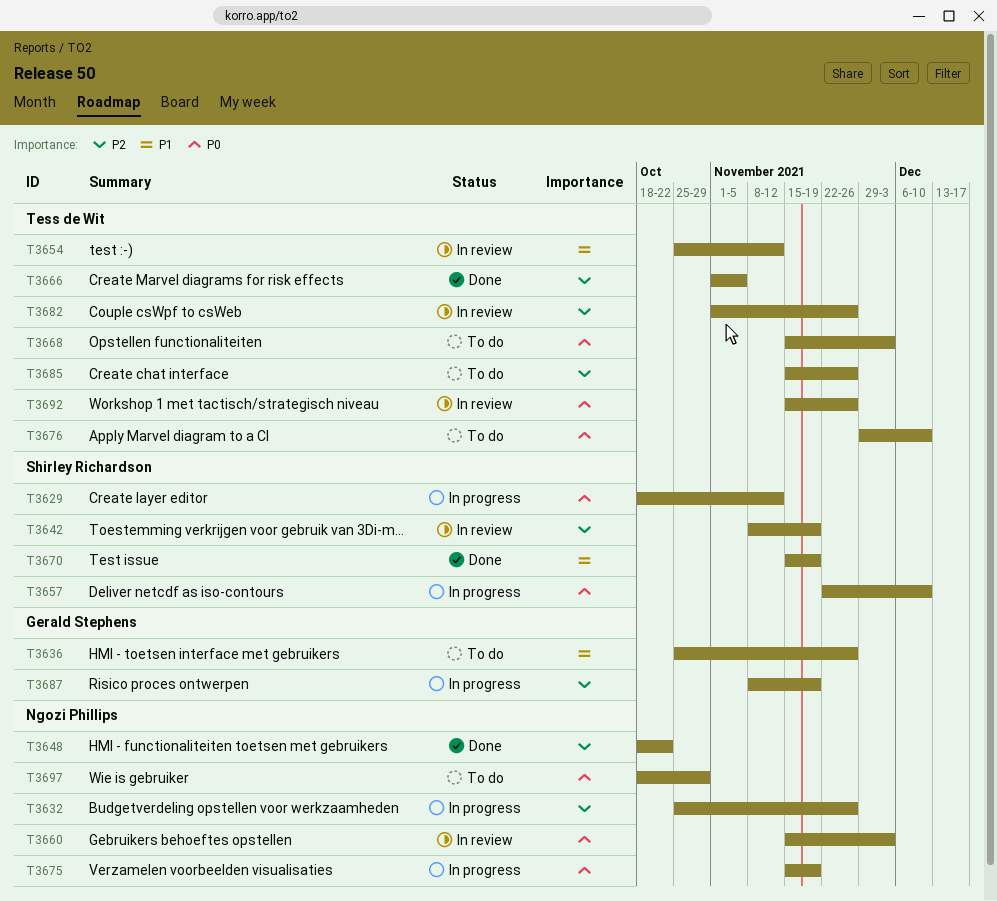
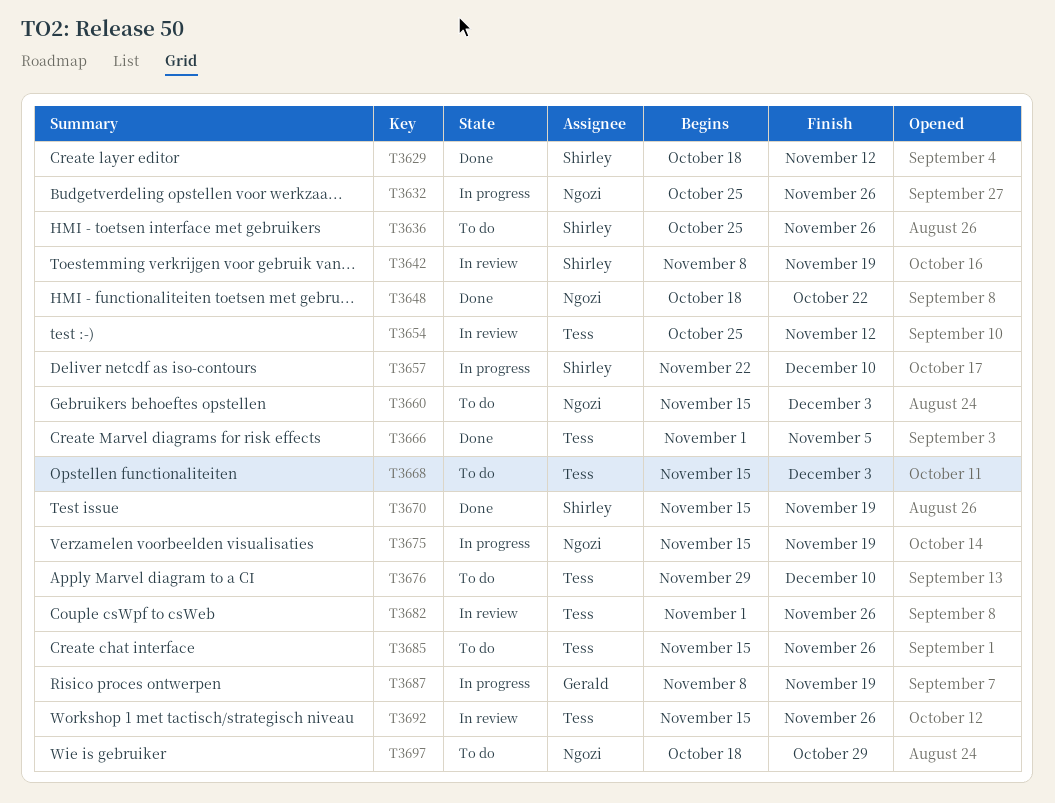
T3629, status: In progress -> Done
T3636, owner: Gerald Stephens -> Shirley Richardson
T3660, status: In review -> To do

